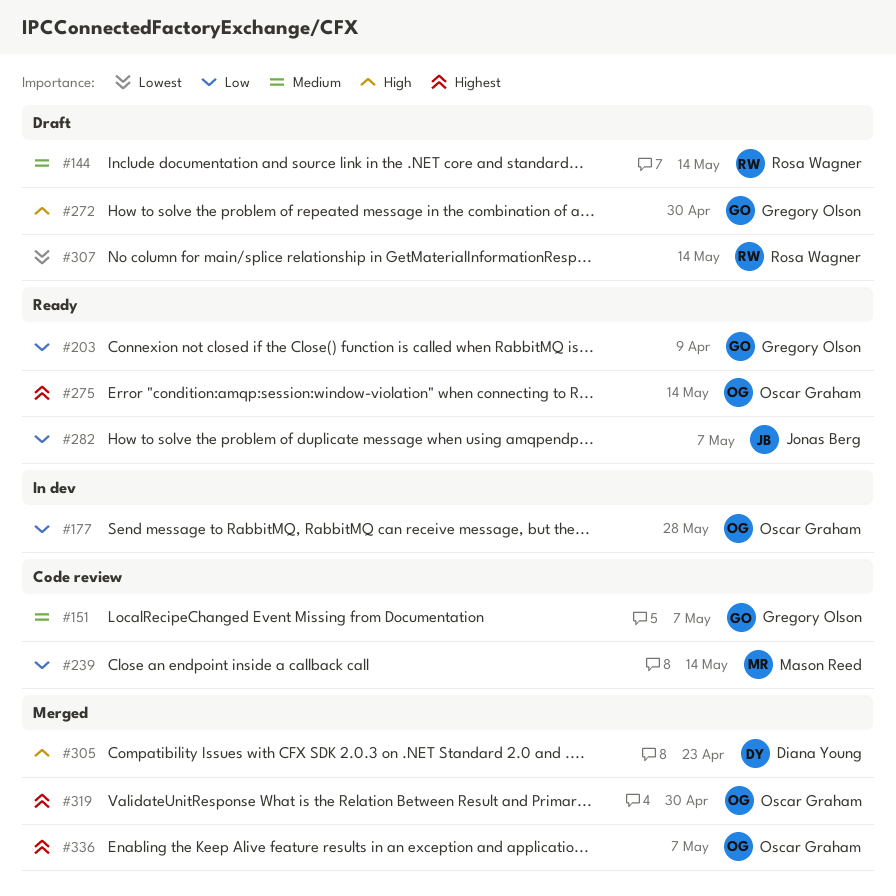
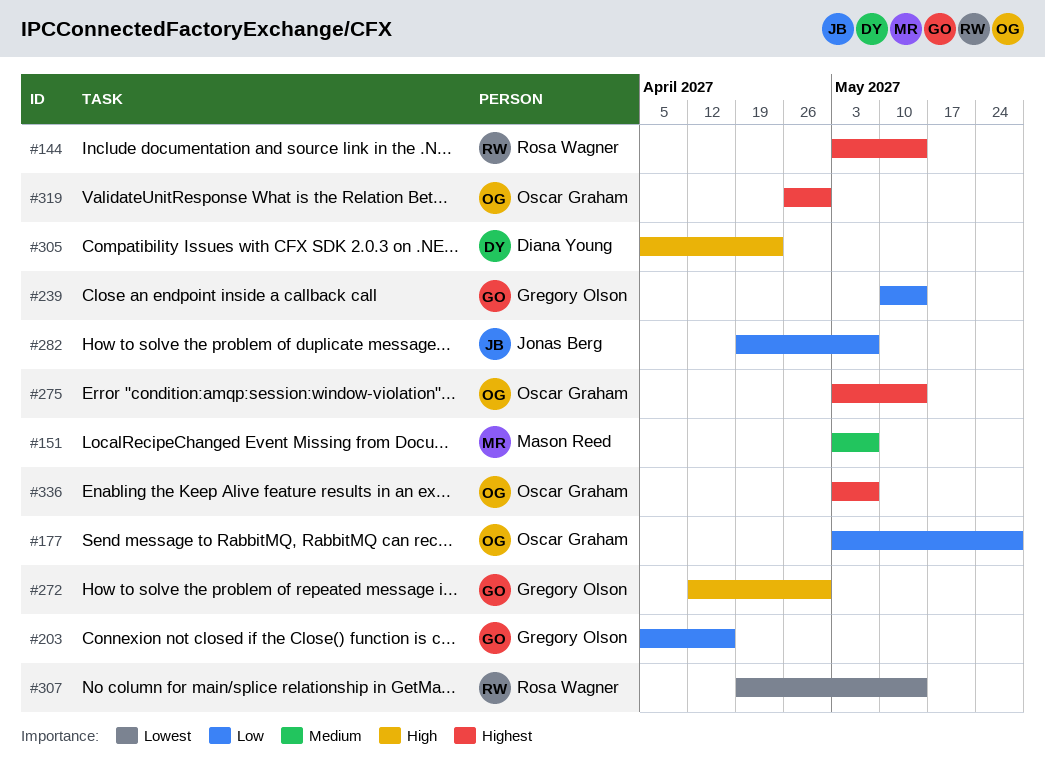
#144, priority: Medium -> Highest
#151, owner: Gregory Olson -> Mason Reed
#203, due: Apr 9 -> Apr 16
#239, owner: Mason Reed -> Gregory Olson

